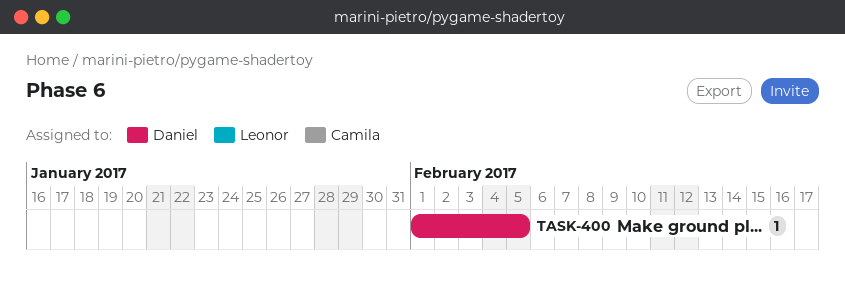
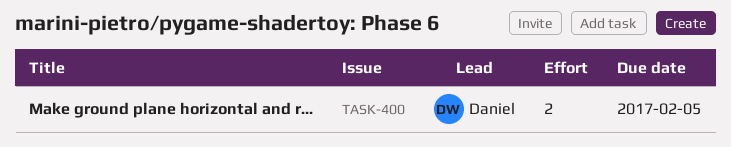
TASK-400, estimate: 1 -> 2

